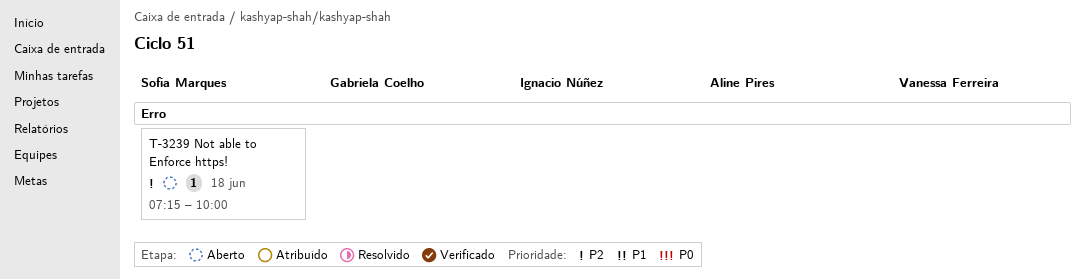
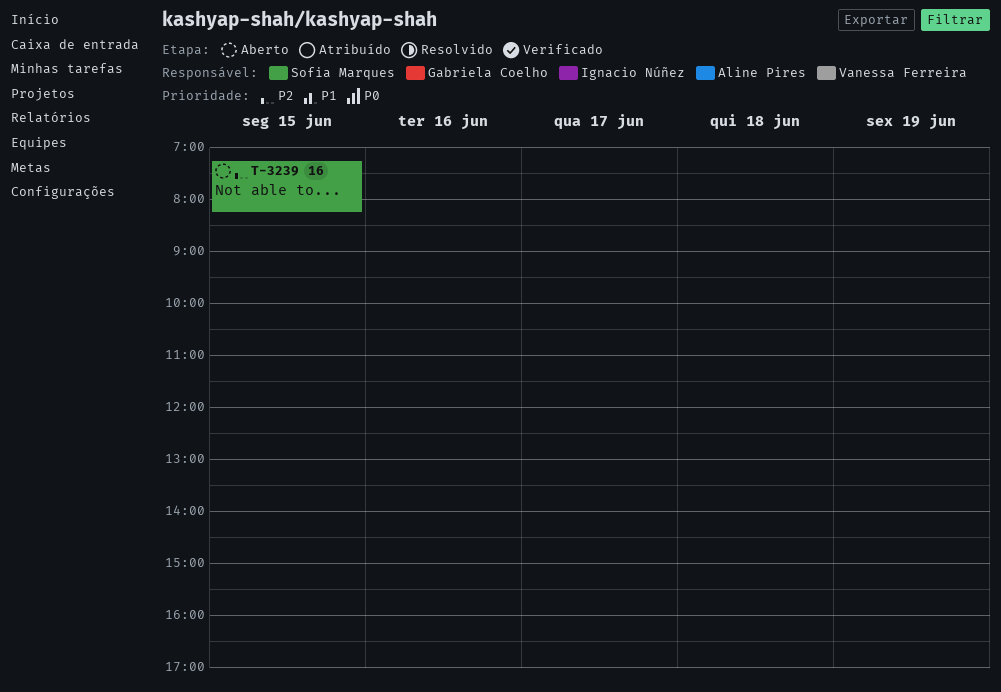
T-3239, estimate: 1 -> 16
T-3239, day: Jun 18 -> Jun 15
T-3239, ends: 10:00 -> 08:15

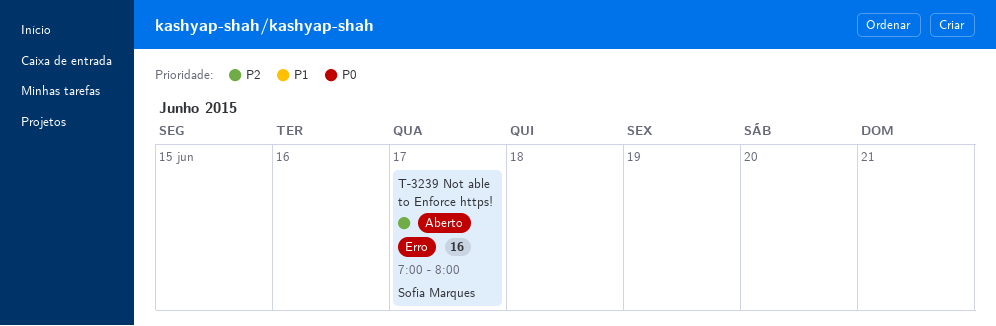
T-3239, day: Jun 15 -> Jun 17
T-3239, begins: 07:15 -> 07:00
T-3239, ends: 08:15 -> 08:00

